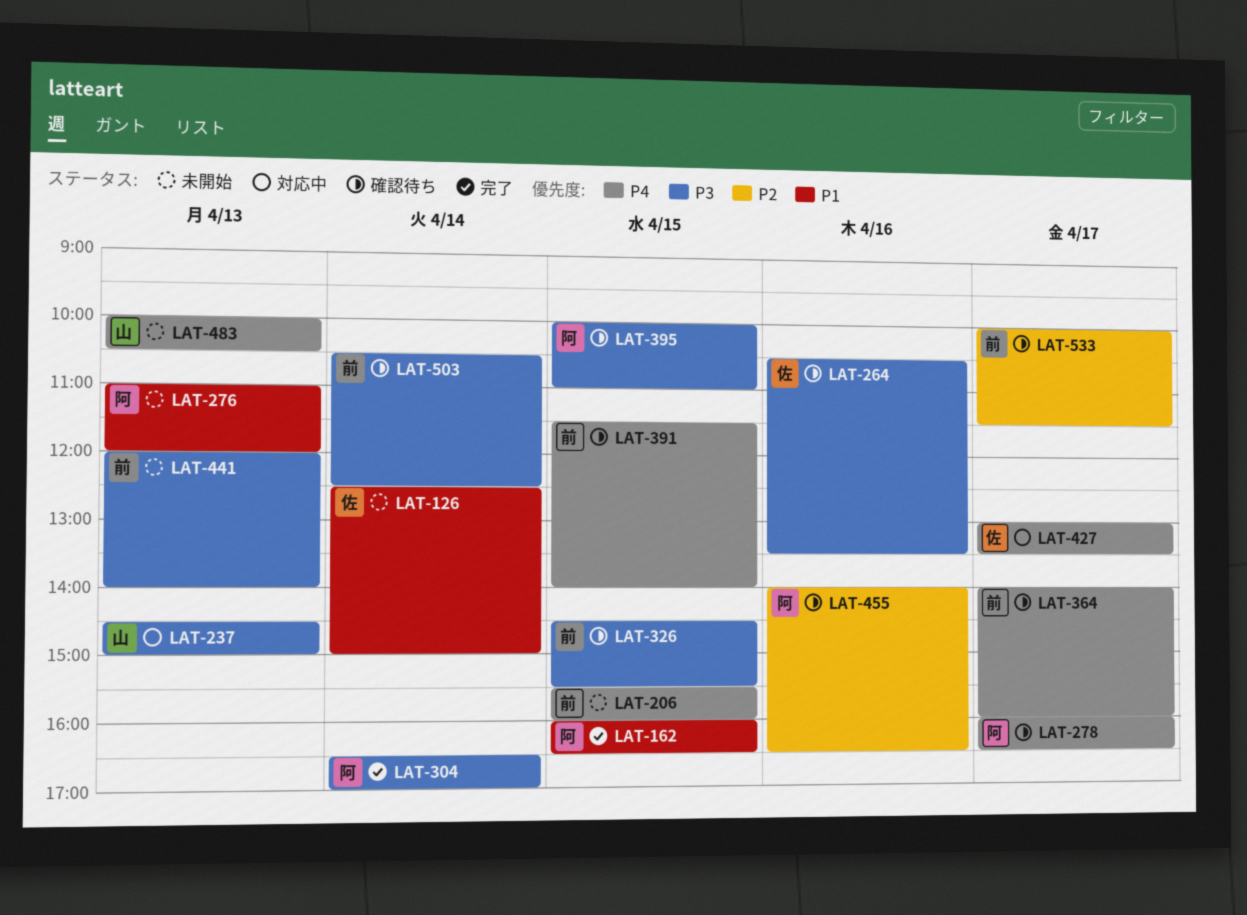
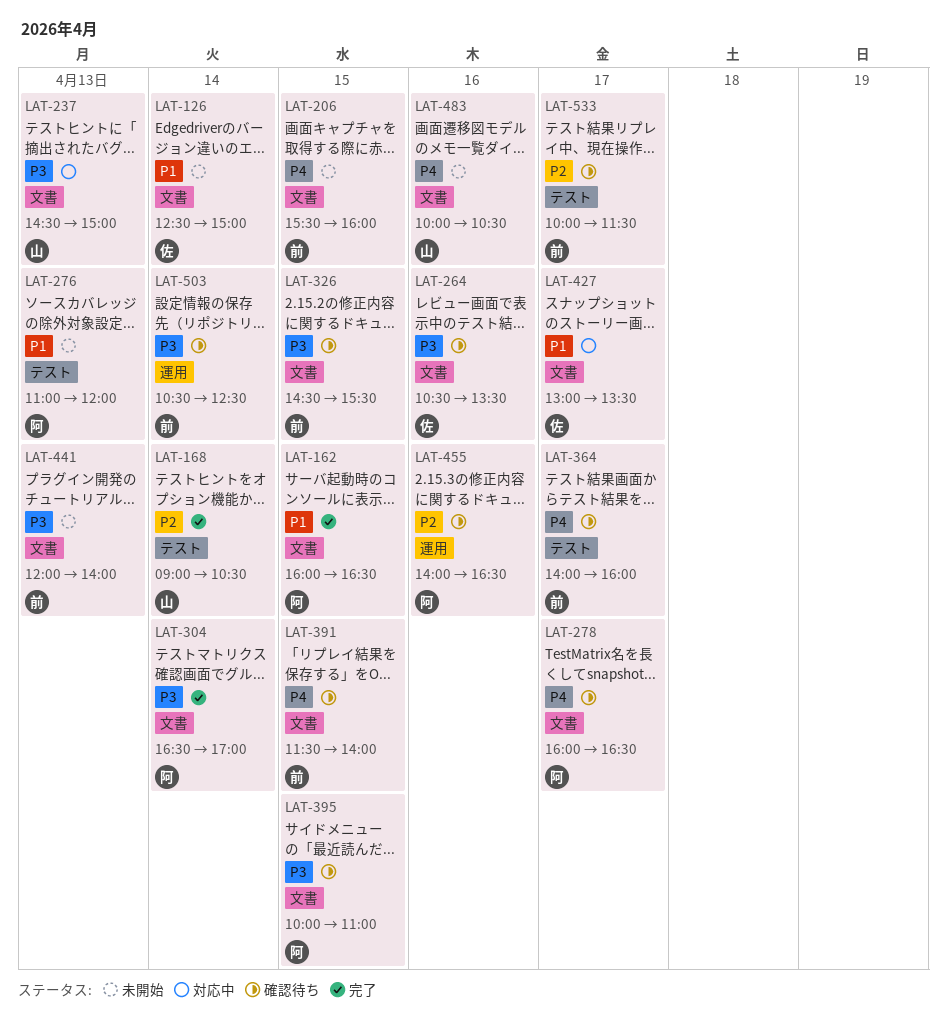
LAT-168: none -> present
LAT-427, priority: P4 -> P1
LAT-483, day: Apr 13 -> Apr 16

